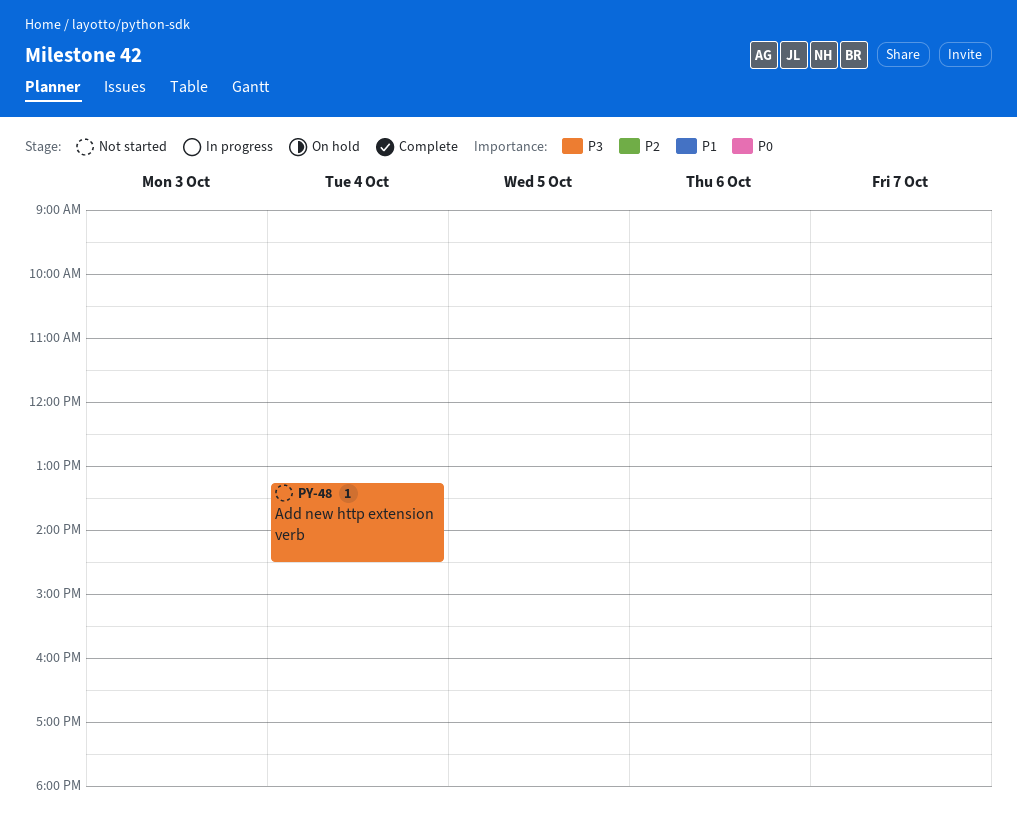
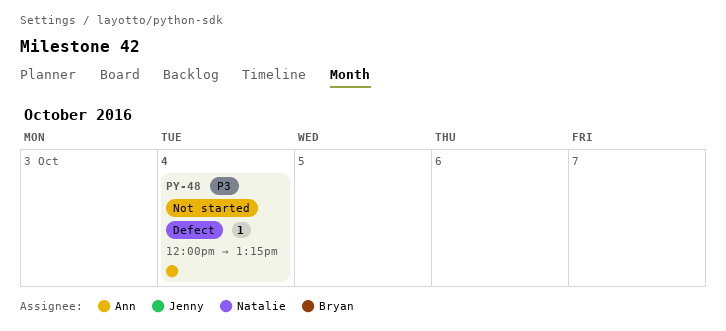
PY-48, begins: 13:15 -> 12:00
PY-48, ends: 14:30 -> 13:15

